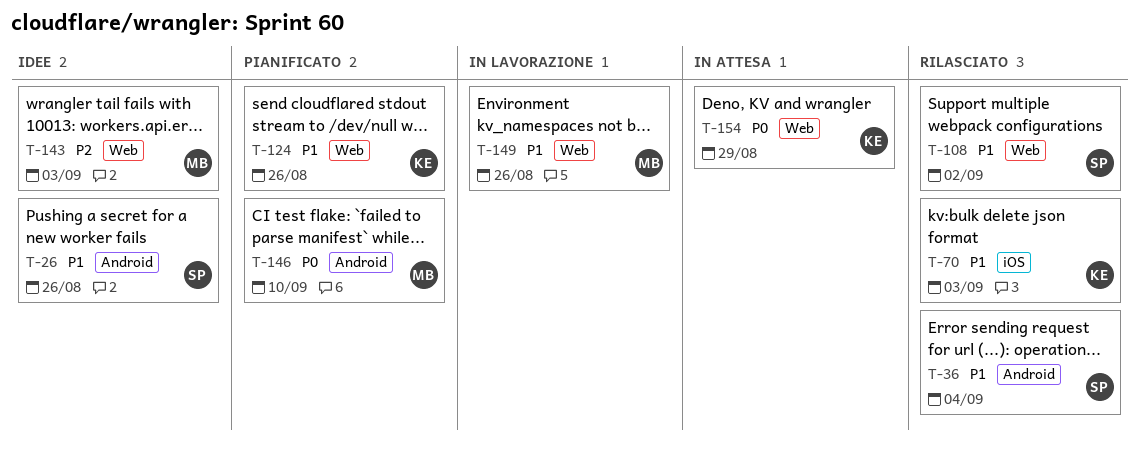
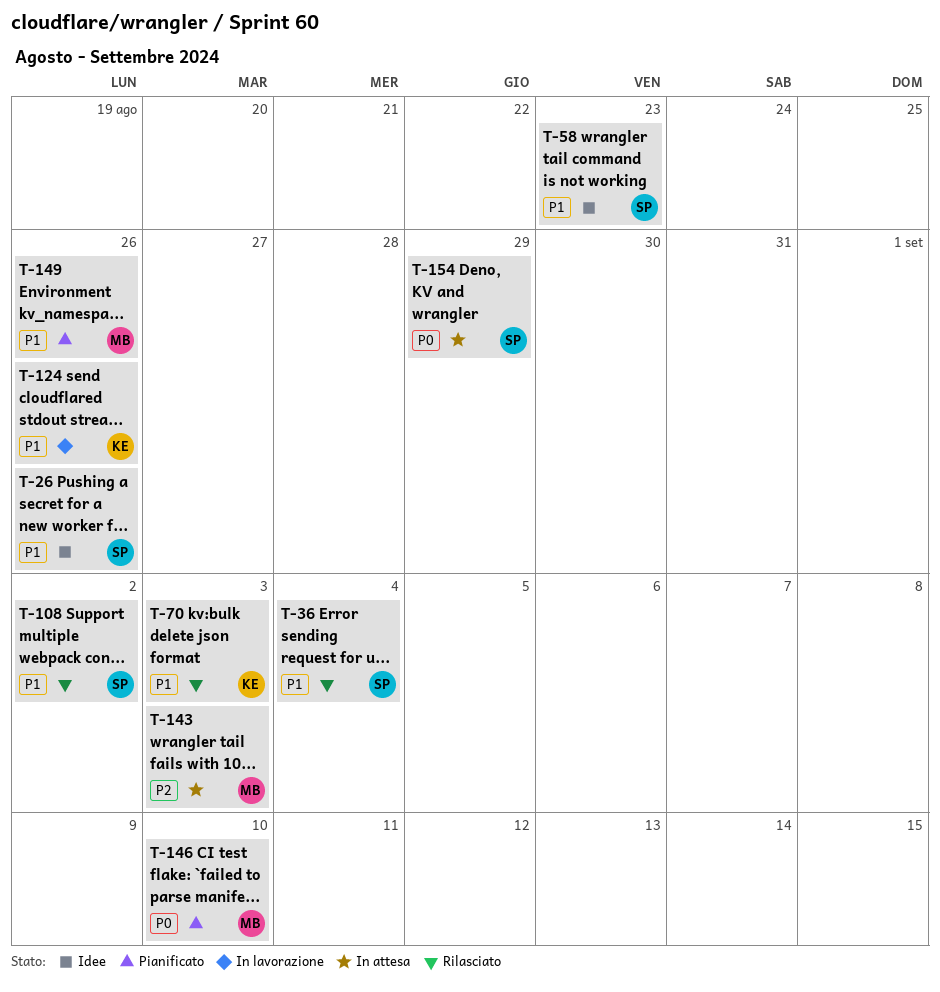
T-58: none -> present
T-124, status: Pianificato -> In lavorazione
T-143, status: Idee -> In attesa
T-149, status: In lavorazione -> Pianificato
T-154, owner: KE -> SP

